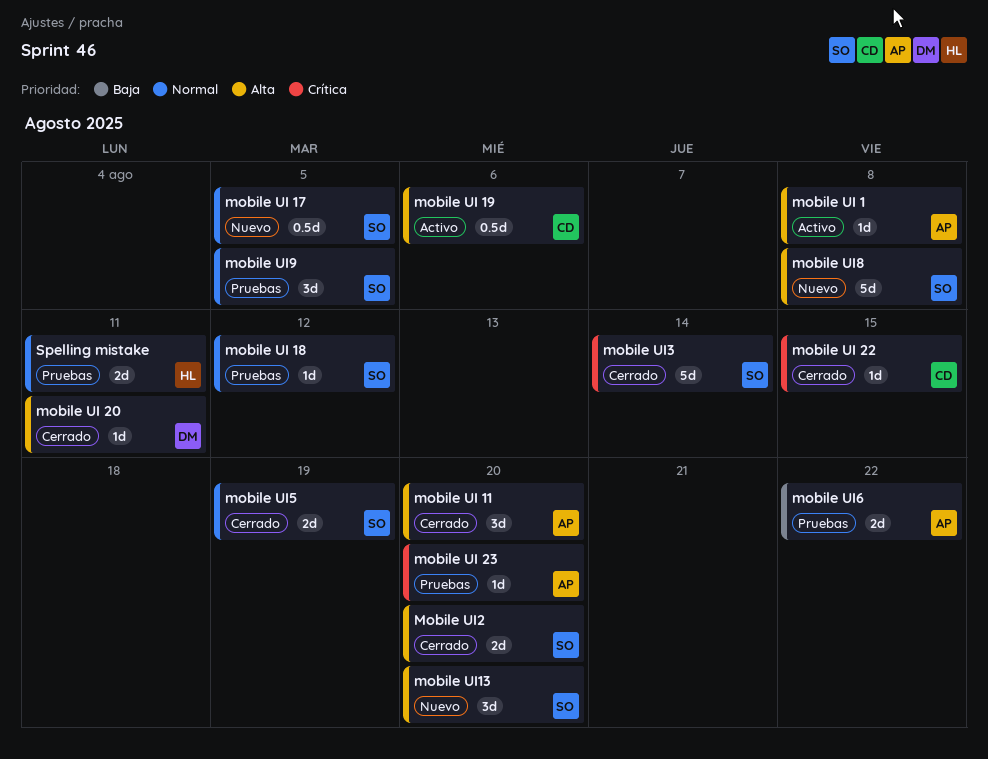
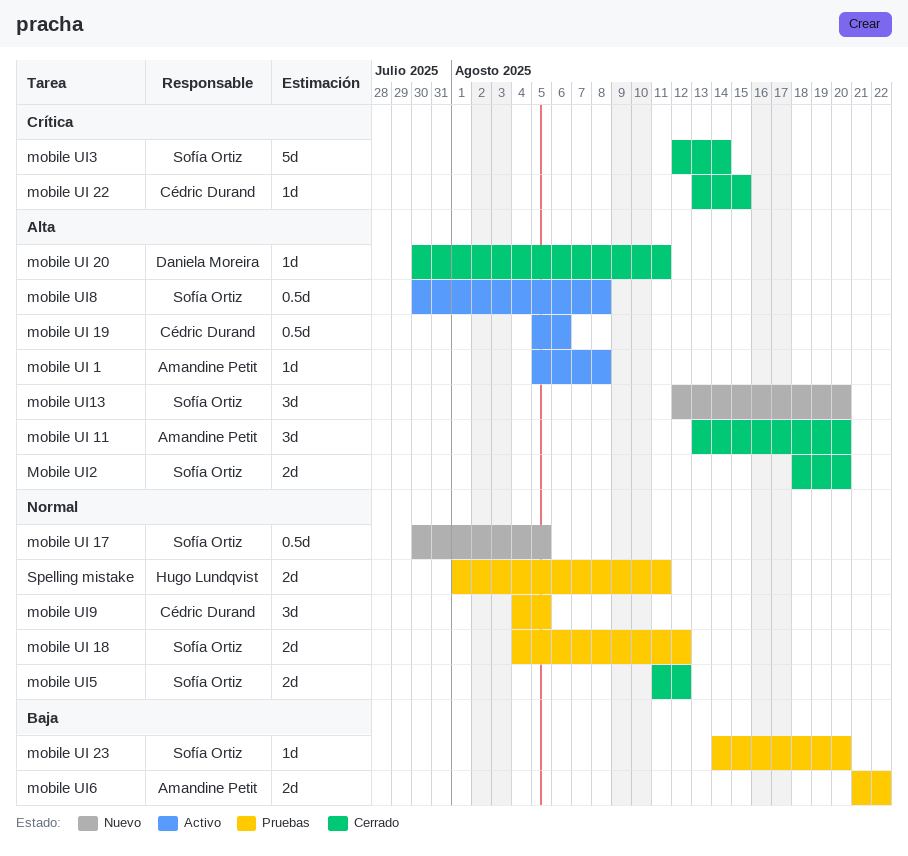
mobile UI 18, estimate: 1d -> 2d
mobile UI 23, owner: Amandine Petit -> Sofía Ortiz
mobile UI 23, priority: Crítica -> Baja
mobile UI5, due: Aug 19 -> Aug 12
mobile UI8, status: Nuevo -> Activo
mobile UI8, estimate: 5d -> 0.5d
mobile UI9, owner: Sofía Ortiz -> Cédric Durand

